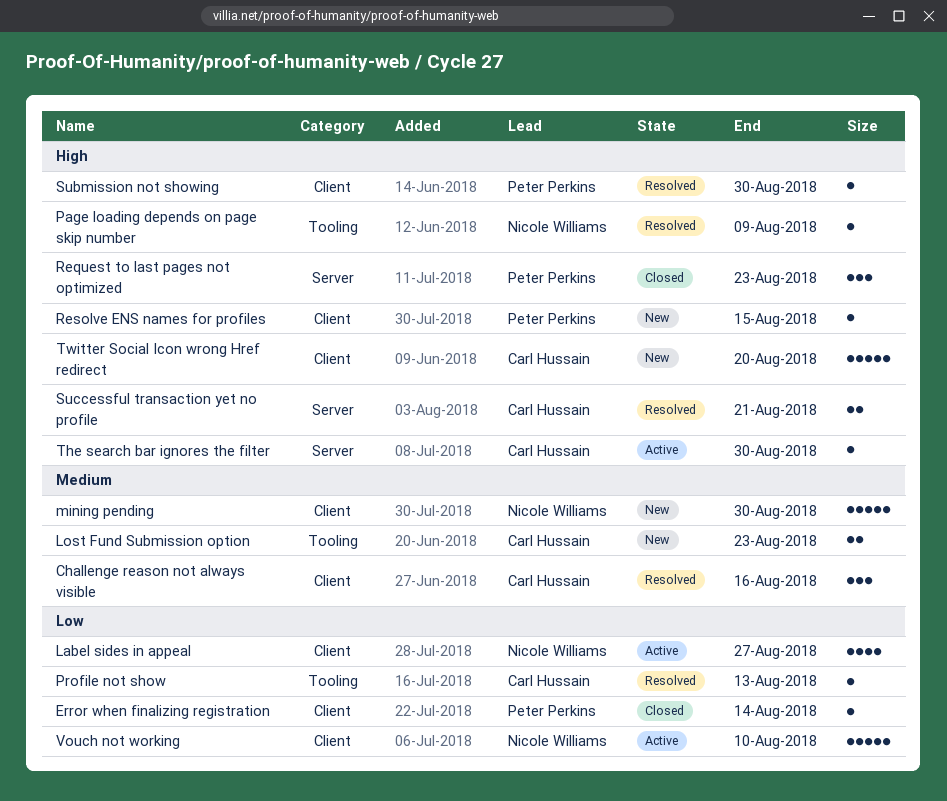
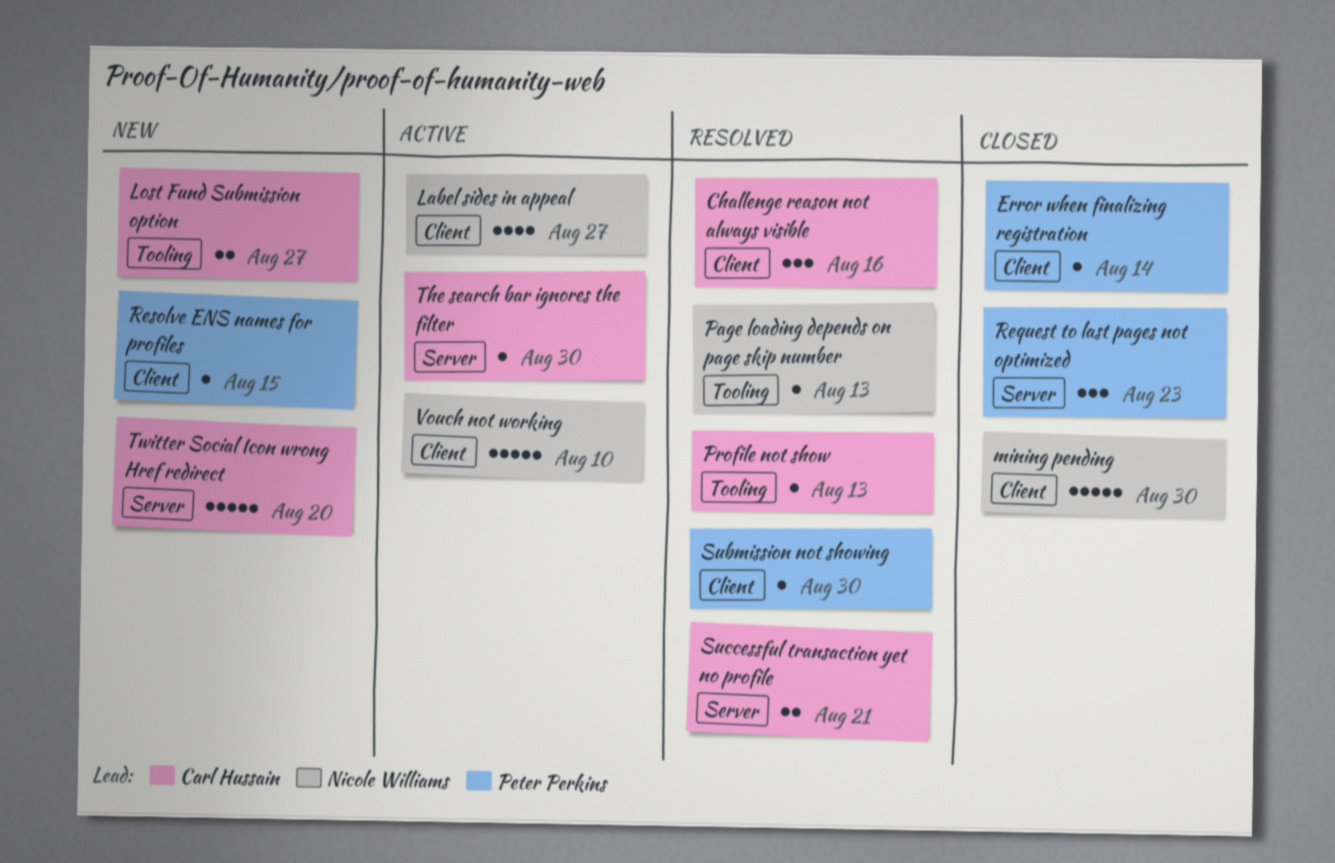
Lost Fund Submission option, due: Aug 23 -> Aug 27
mining pending, status: New -> Closed
Page loading depends on page skip number, due: Aug 9 -> Aug 13
Twitter Social Icon wrong Href redirect, label: Client -> Server

